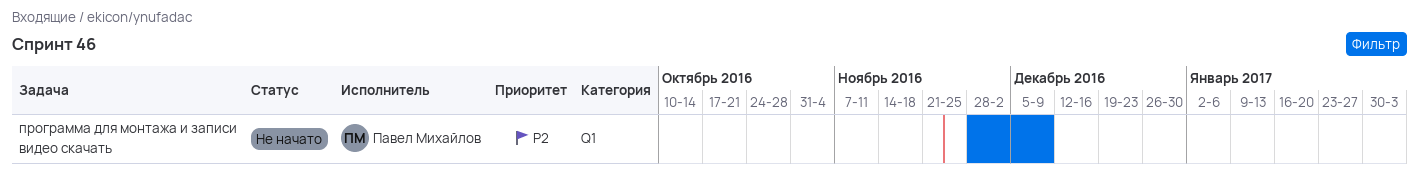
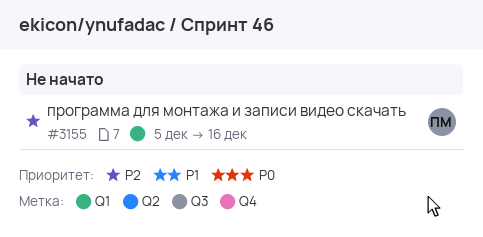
программа для монтажа и записи видео скачать, start: Nov 28 -> Dec 5
программа для монтажа и записи видео скачать, due: Dec 9 -> Dec 16

